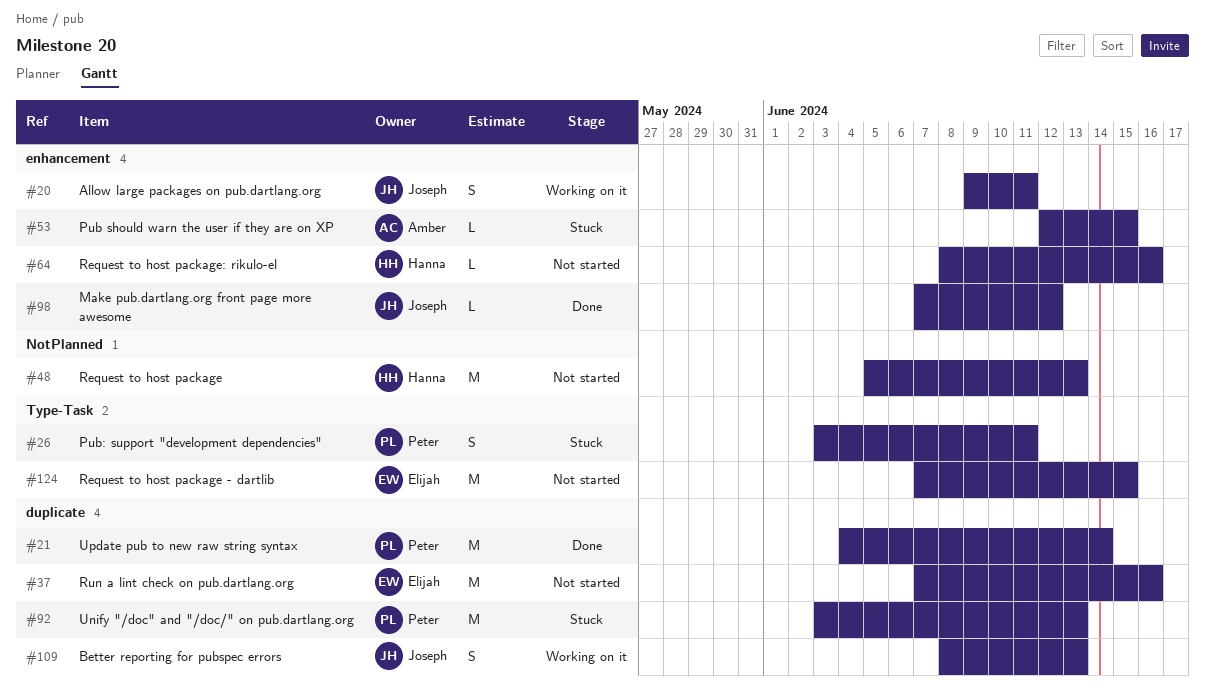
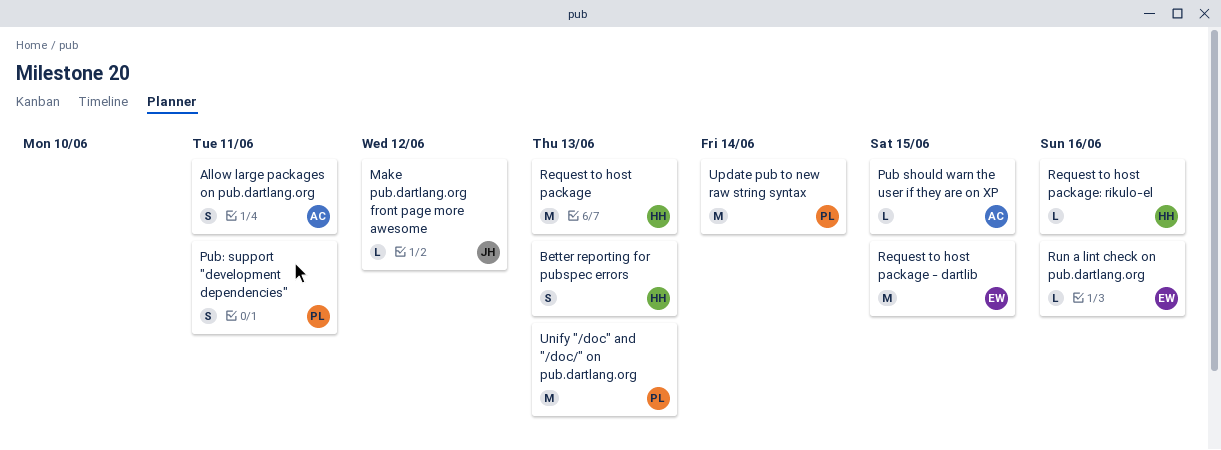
Allow large packages on pub.dartlang.org, owner: Joseph -> Amber
Better reporting for pubspec errors, owner: Joseph -> Hanna
Run a lint check on pub.dartlang.org, estimate: M -> L

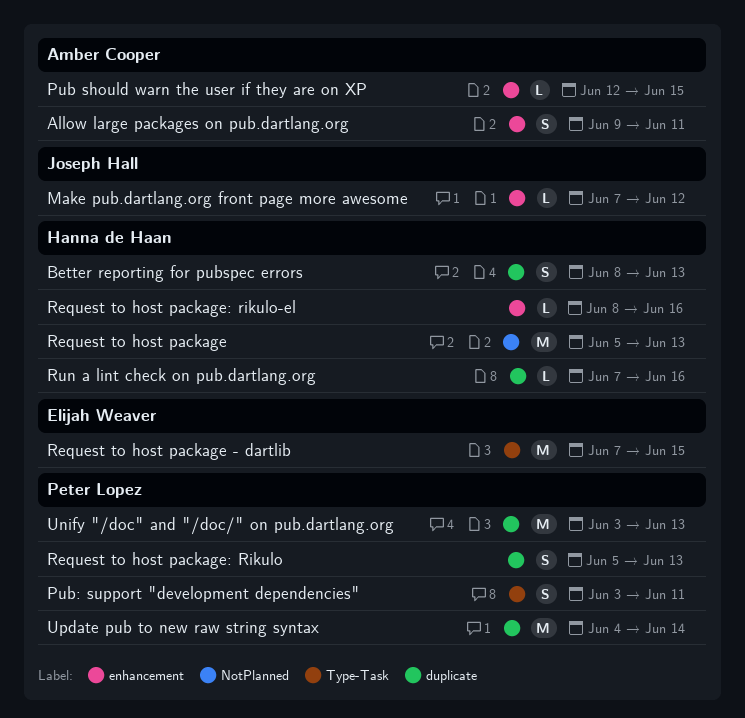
Request to host package: Rikulo: none -> present
Run a lint check on pub.dartlang.org, owner: Elijah Weaver -> Hanna de Haan

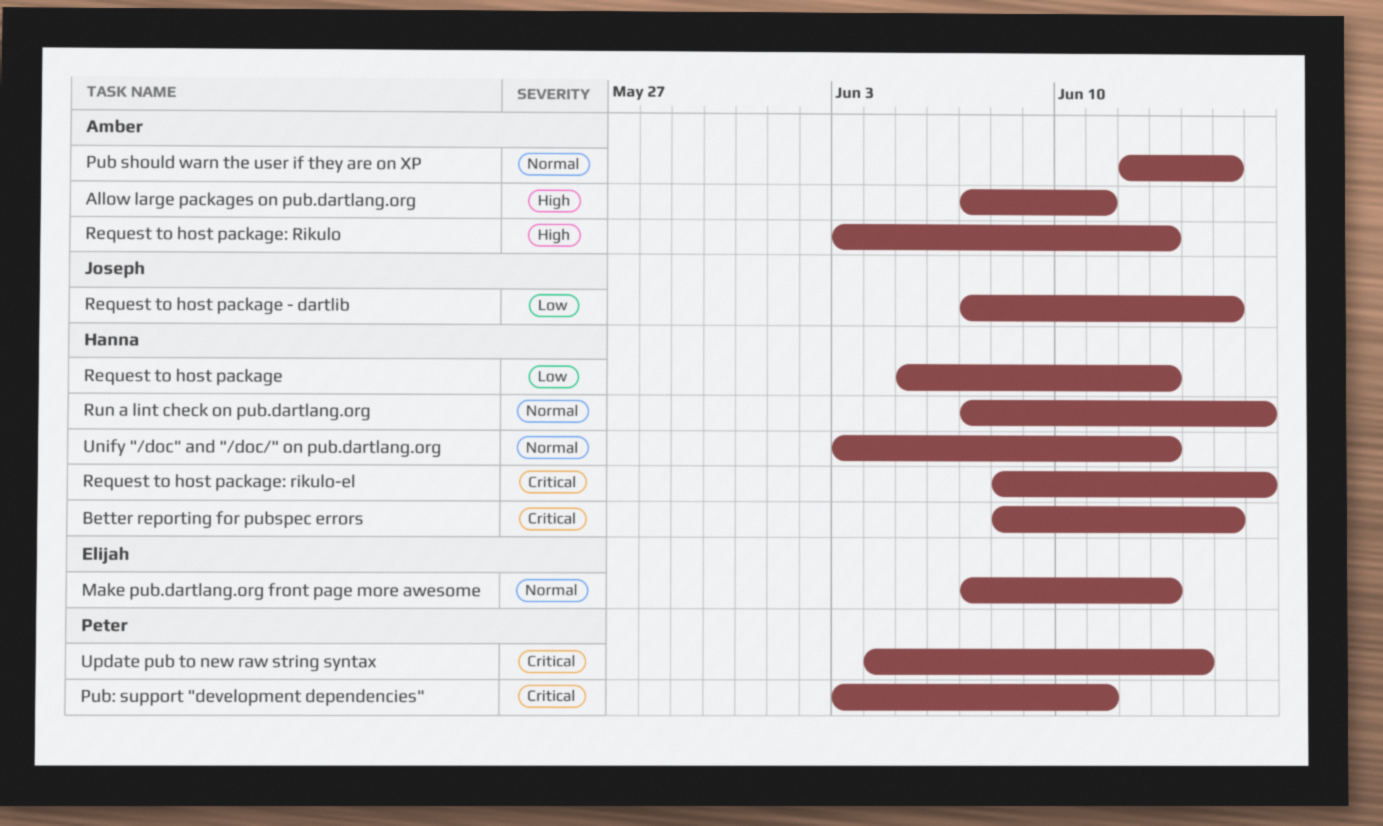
Allow large packages on pub.dartlang.org, start: Jun 9 -> Jun 7
Better reporting for pubspec errors, due: Jun 13 -> Jun 15
Make pub.dartlang.org front page more awesome, owner: Joseph Hall -> Elijah Weaver
Make pub.dartlang.org front page more awesome, due: Jun 12 -> Jun 13
Request to host package - dartlib, owner: Elijah Weaver -> Joseph Hall
Request to host package: Rikulo, owner: Peter Lopez -> Amber Cooper
Request to host package: Rikulo, start: Jun 5 -> Jun 3
Unify "/doc" and "/doc/" on pub.dartlang.org, owner: Peter Lopez -> Hanna de Haan

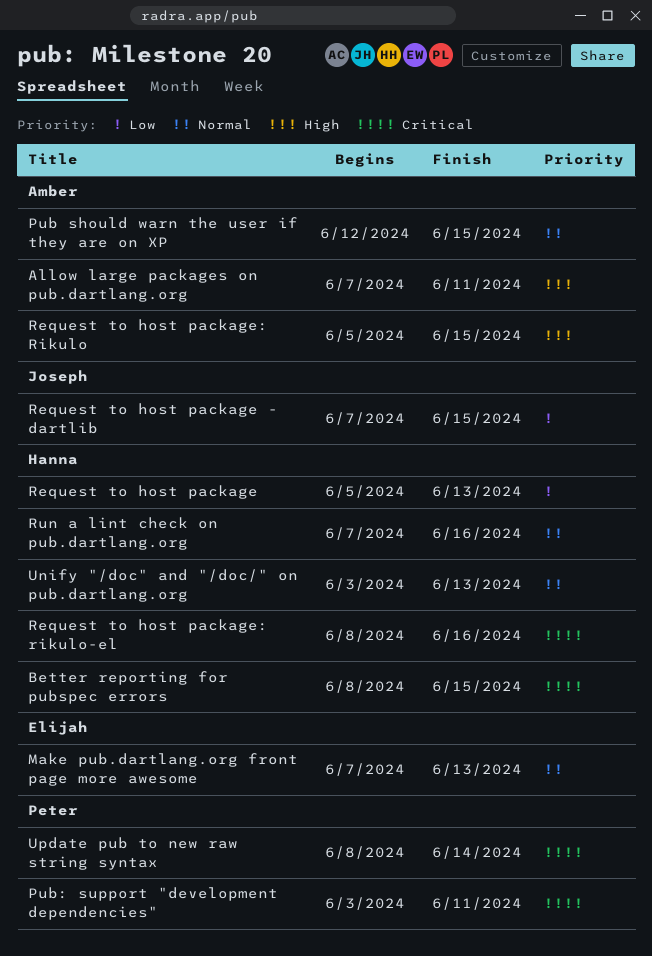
Request to host package: Rikulo, start: Jun 3 -> Jun 5
Request to host package: Rikulo, due: Jun 13 -> Jun 15
Update pub to new raw string syntax, start: Jun 4 -> Jun 8

